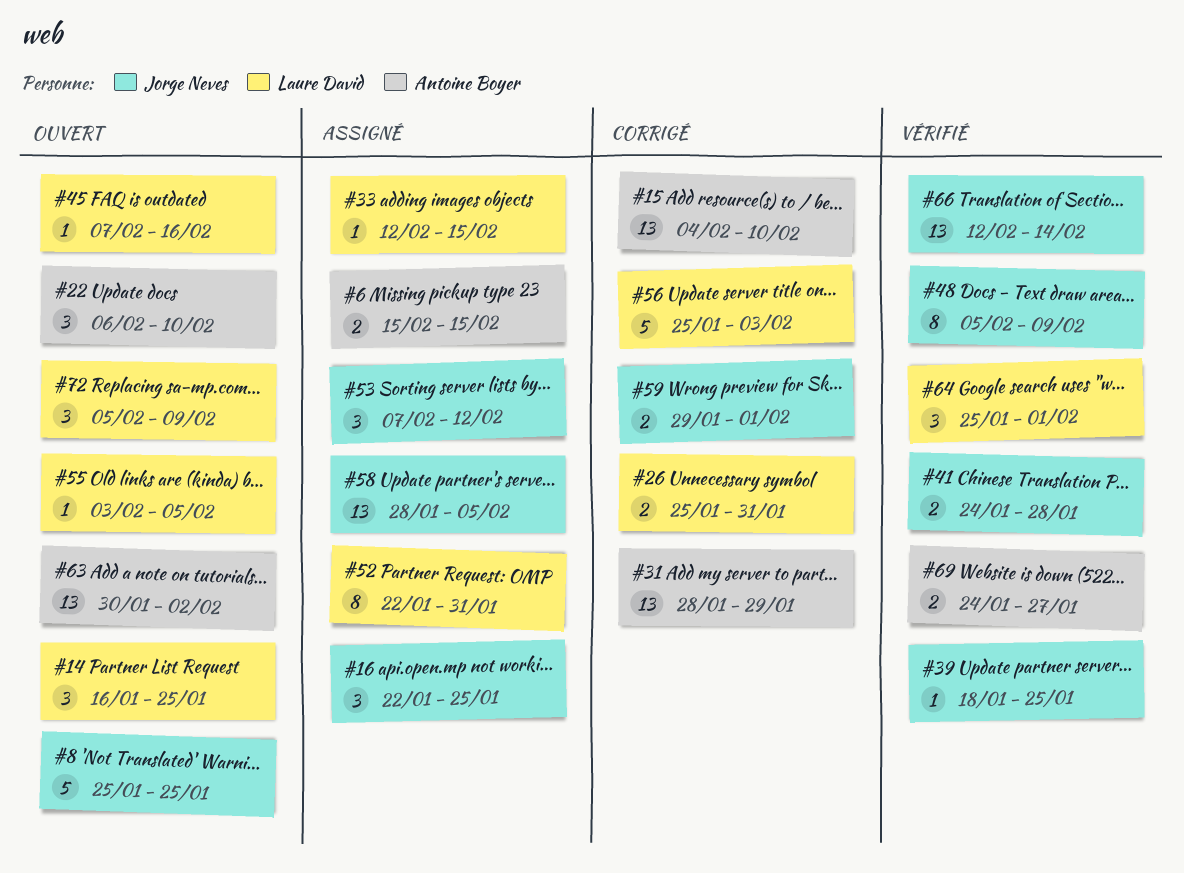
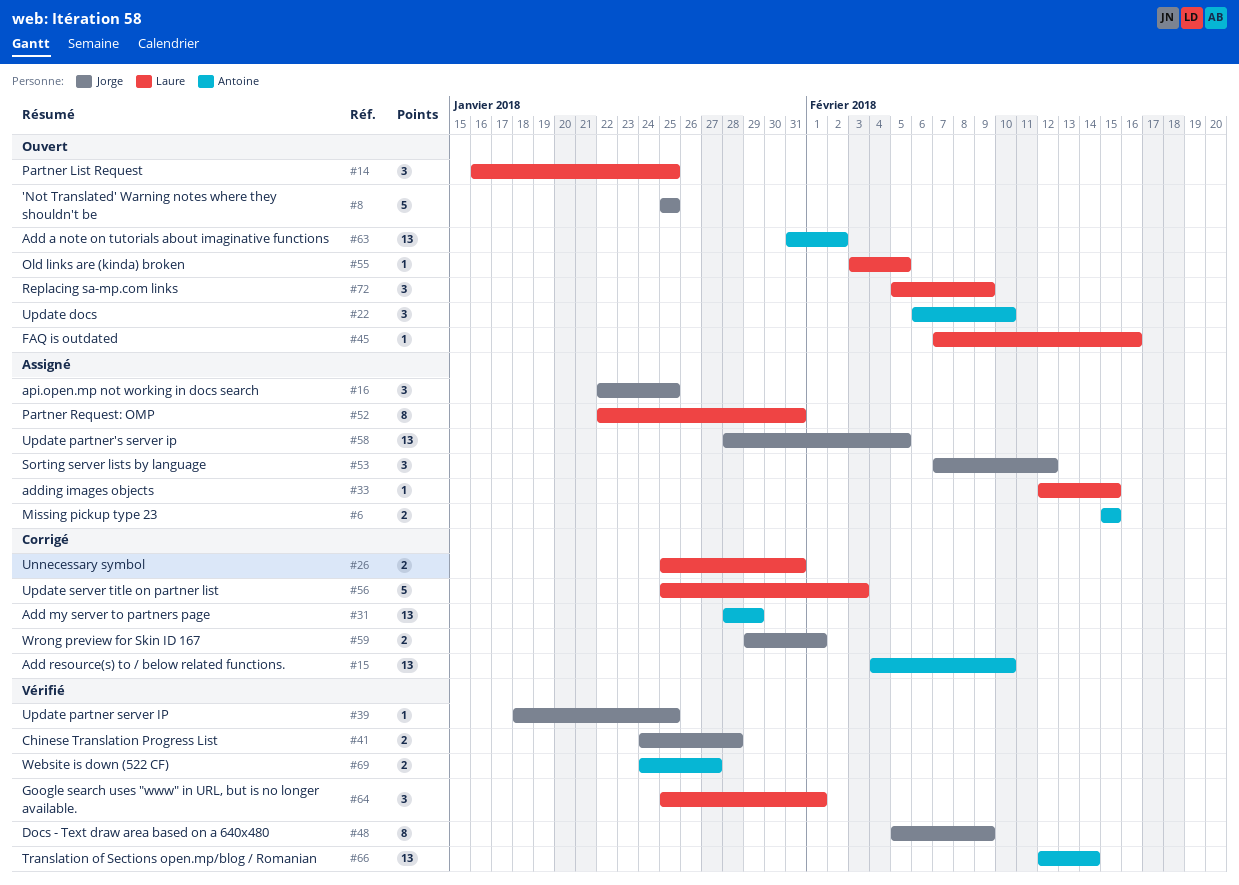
#63, start: Jan 30 -> Jan 31
#66, owner: Jorge Neves -> Antoine Boyer

